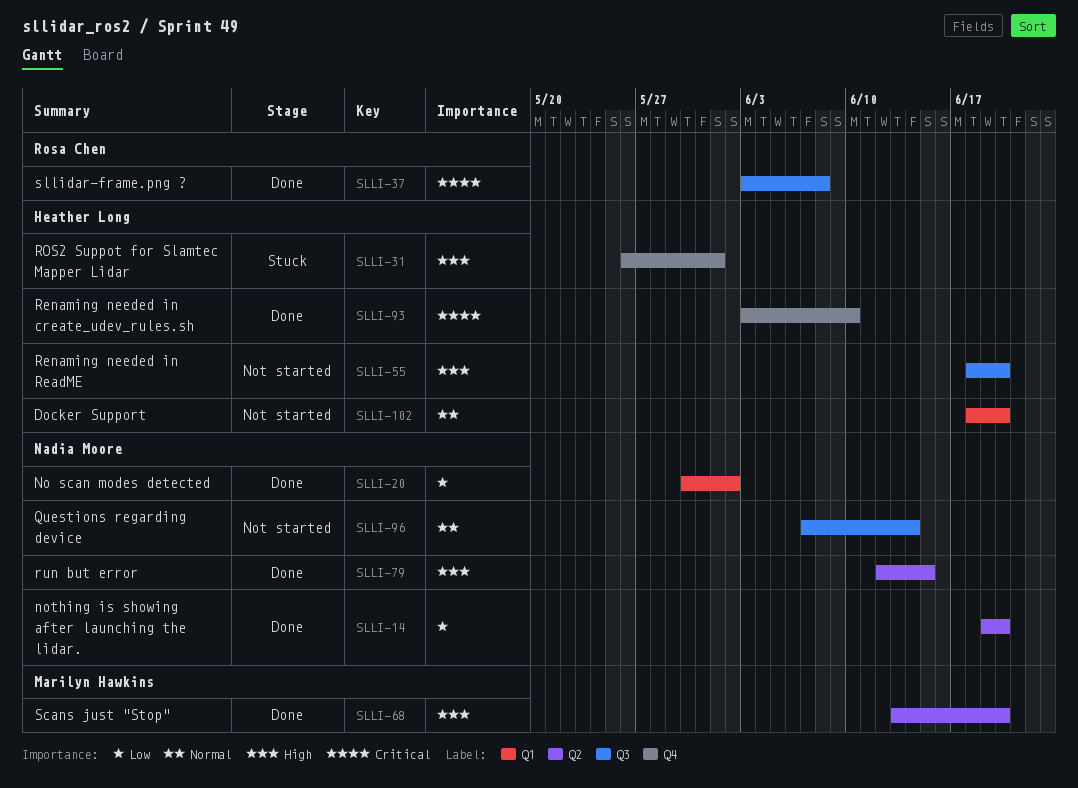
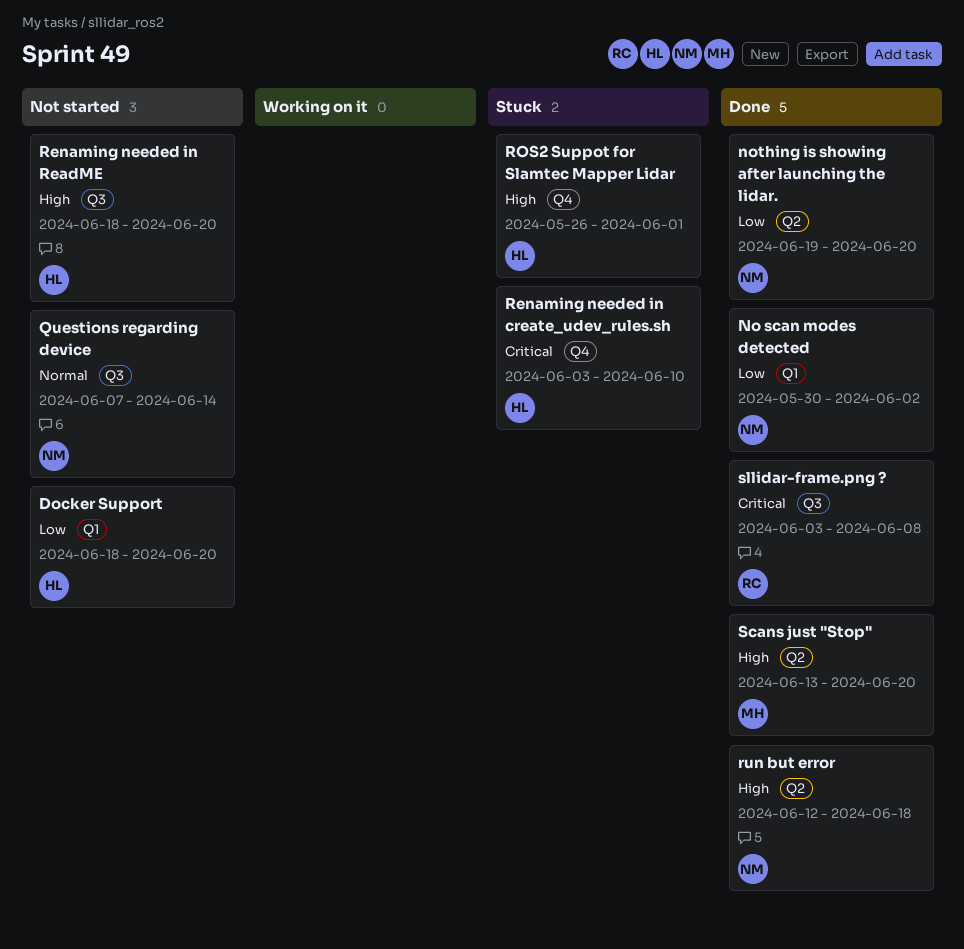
Docker Support, priority: Normal -> Low
Renaming needed in create_udev_rules.sh, status: Done -> Stuck
run but error, due: Jun 15 -> Jun 18

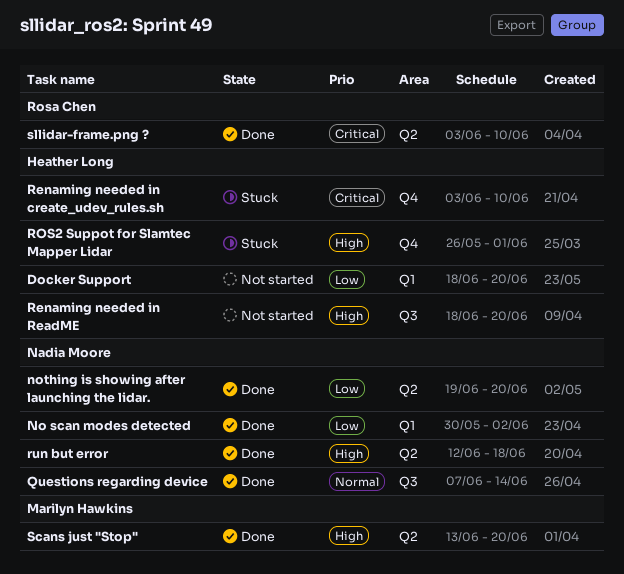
Questions regarding device, status: Not started -> Done
sllidar-frame.png ?, label: Q3 -> Q2
sllidar-frame.png ?, due: Jun 8 -> Jun 10

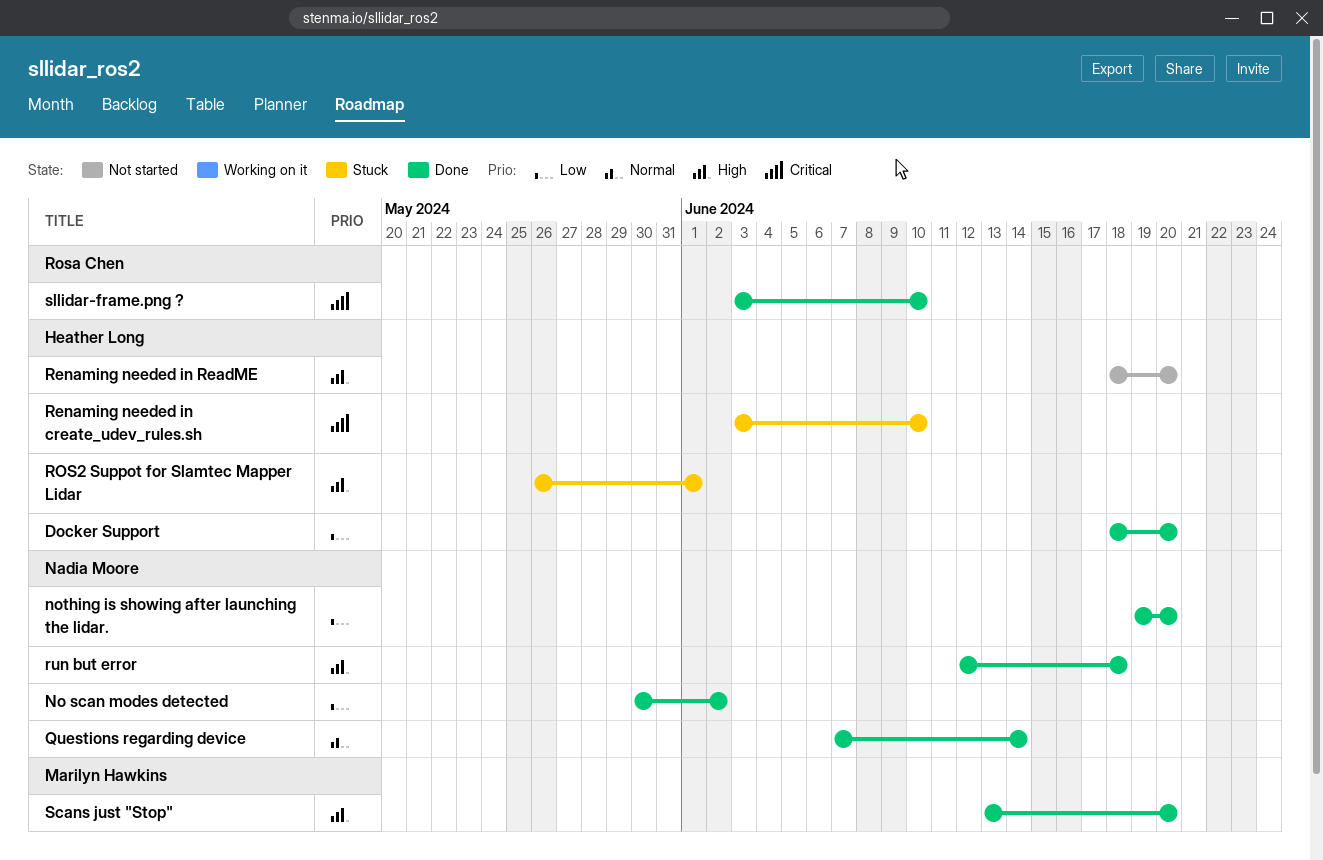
Docker Support, status: Not started -> Done

